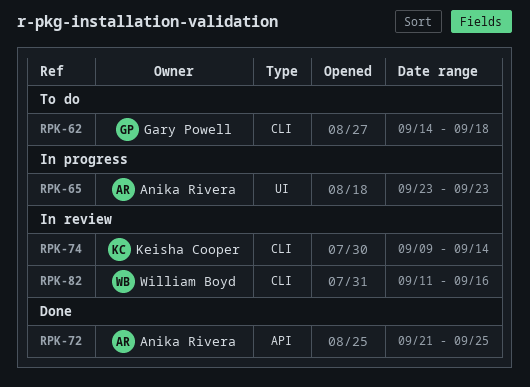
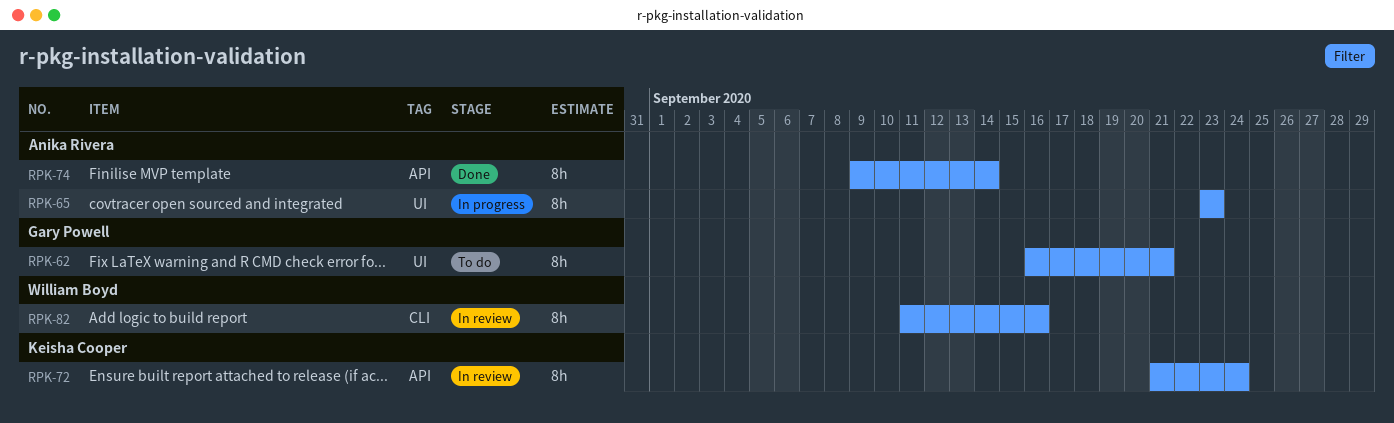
RPK-62, label: CLI -> UI
RPK-62, start: Sep 14 -> Sep 16
RPK-62, due: Sep 18 -> Sep 21
RPK-72, status: Done -> In review
RPK-72, owner: Anika Rivera -> Keisha Cooper
RPK-72, due: Sep 25 -> Sep 24
RPK-74, status: In review -> Done
RPK-74, owner: Keisha Cooper -> Anika Rivera
RPK-74, label: CLI -> API

